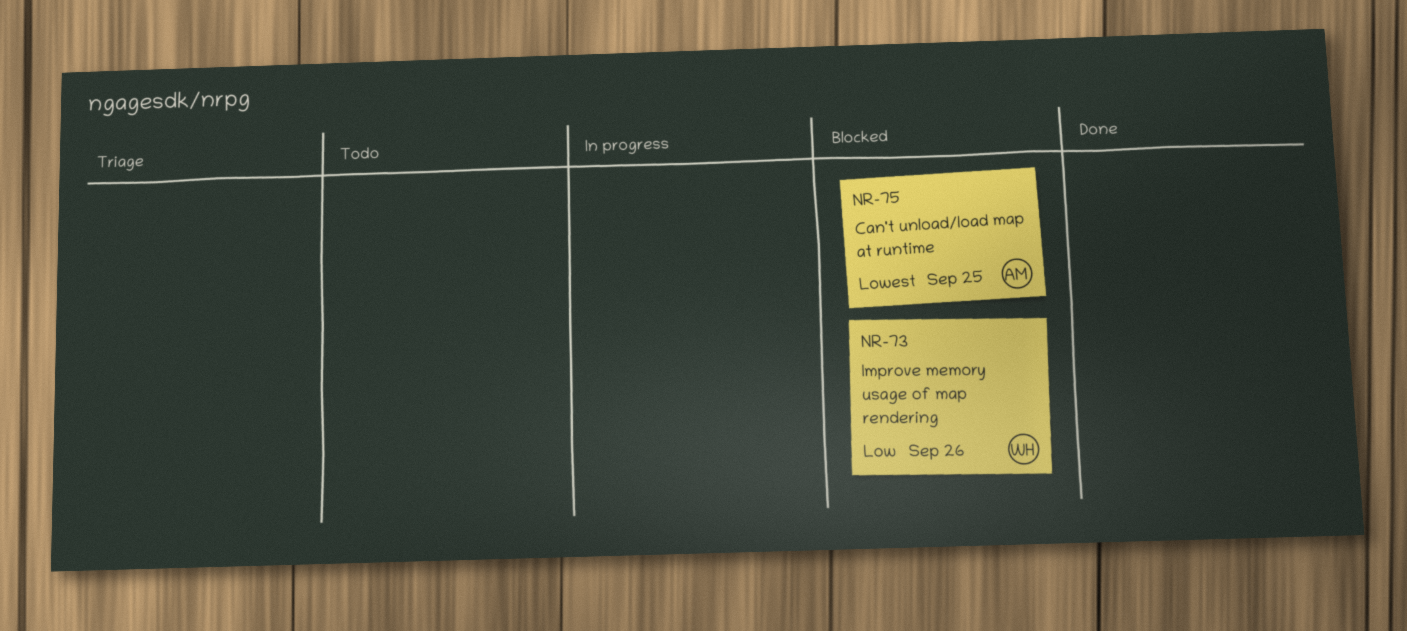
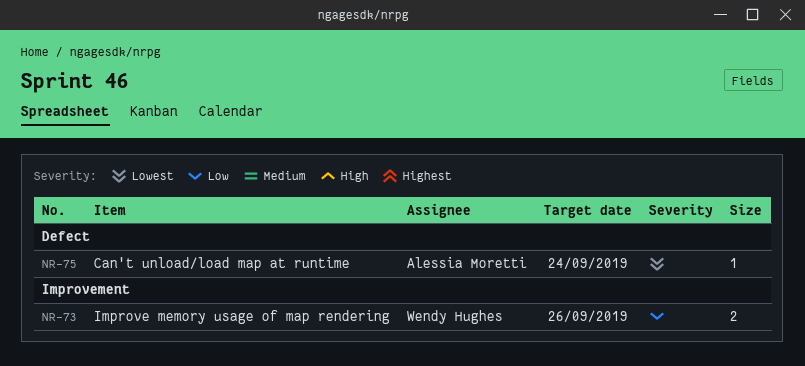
NR-75, due: Sep 25 -> Sep 24

